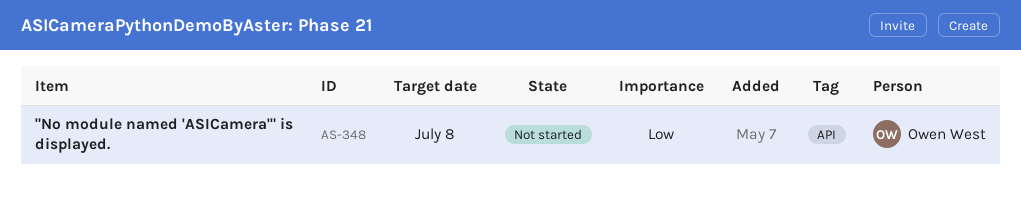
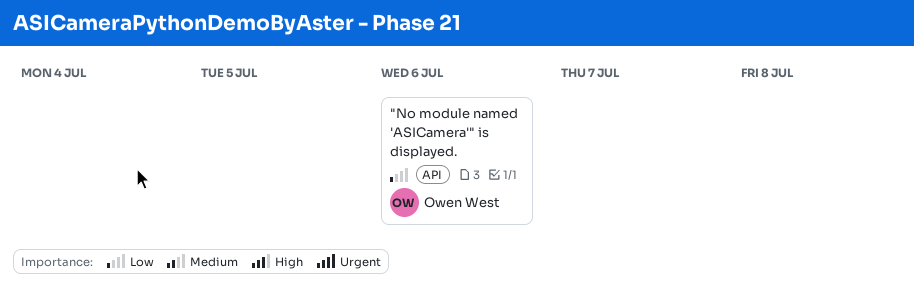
"No module named 'ASICamera'" is displayed., due: Jul 8 -> Jul 6

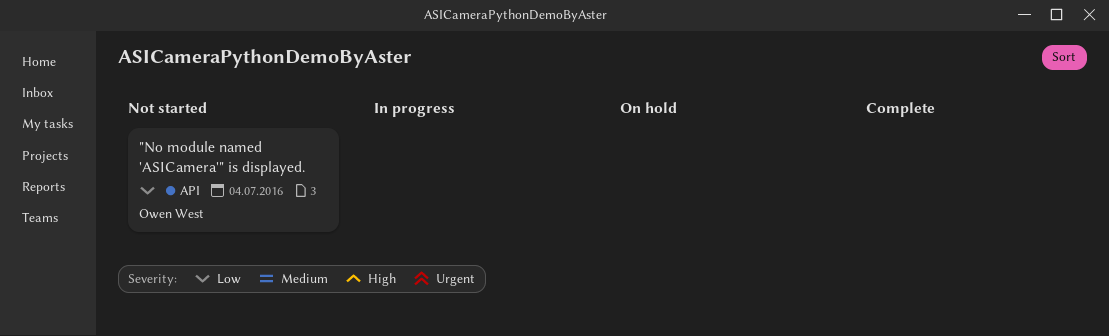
"No module named 'ASICamera'" is displayed., due: Jul 6 -> Jul 4

